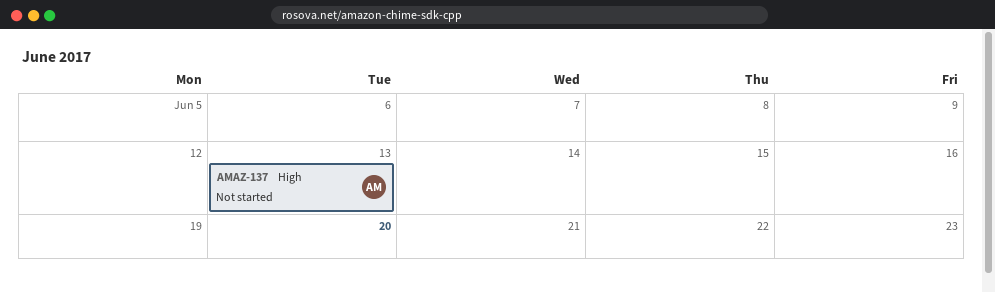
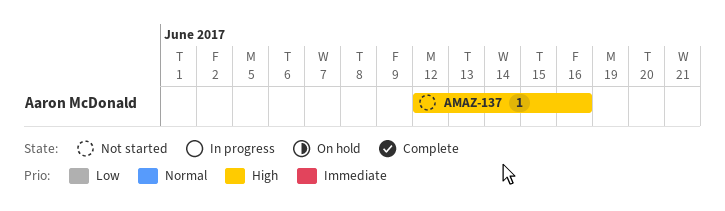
AMAZ-137, due: Jun 13 -> Jun 16

